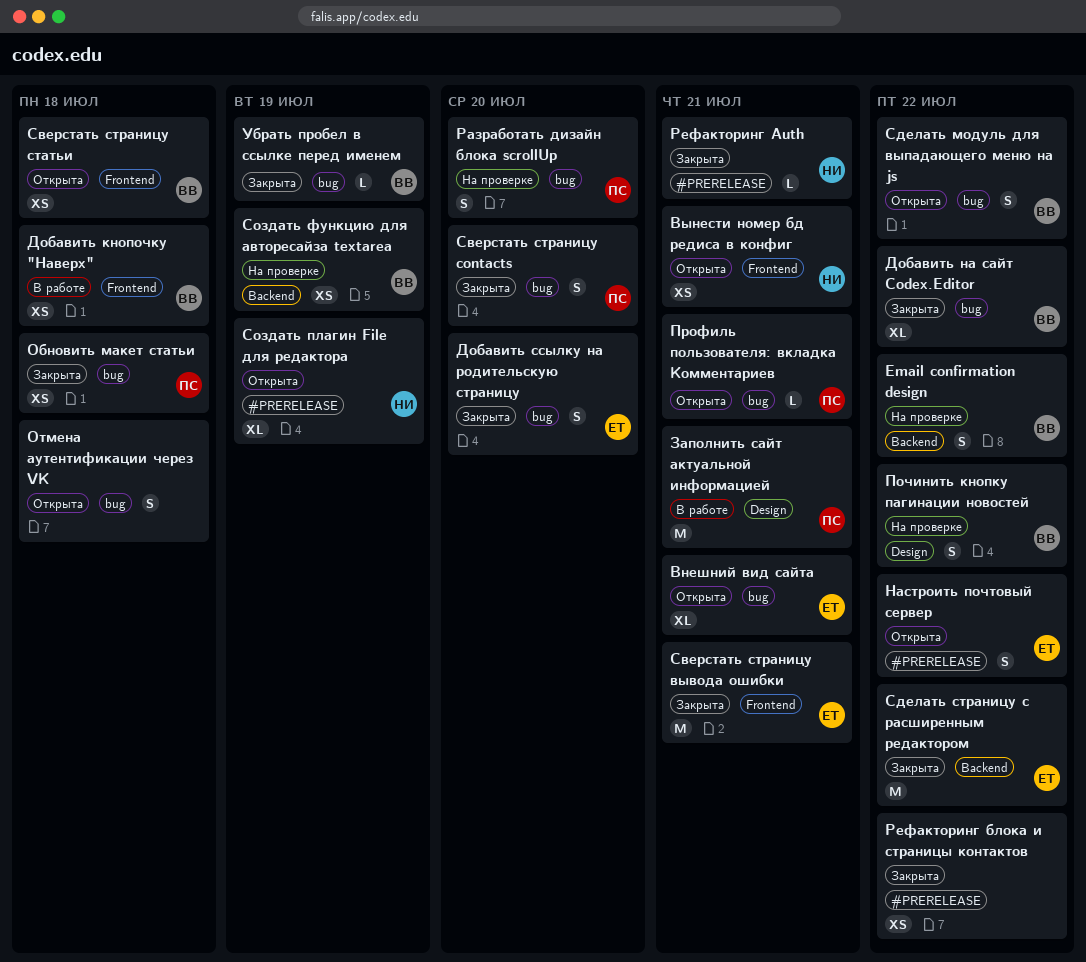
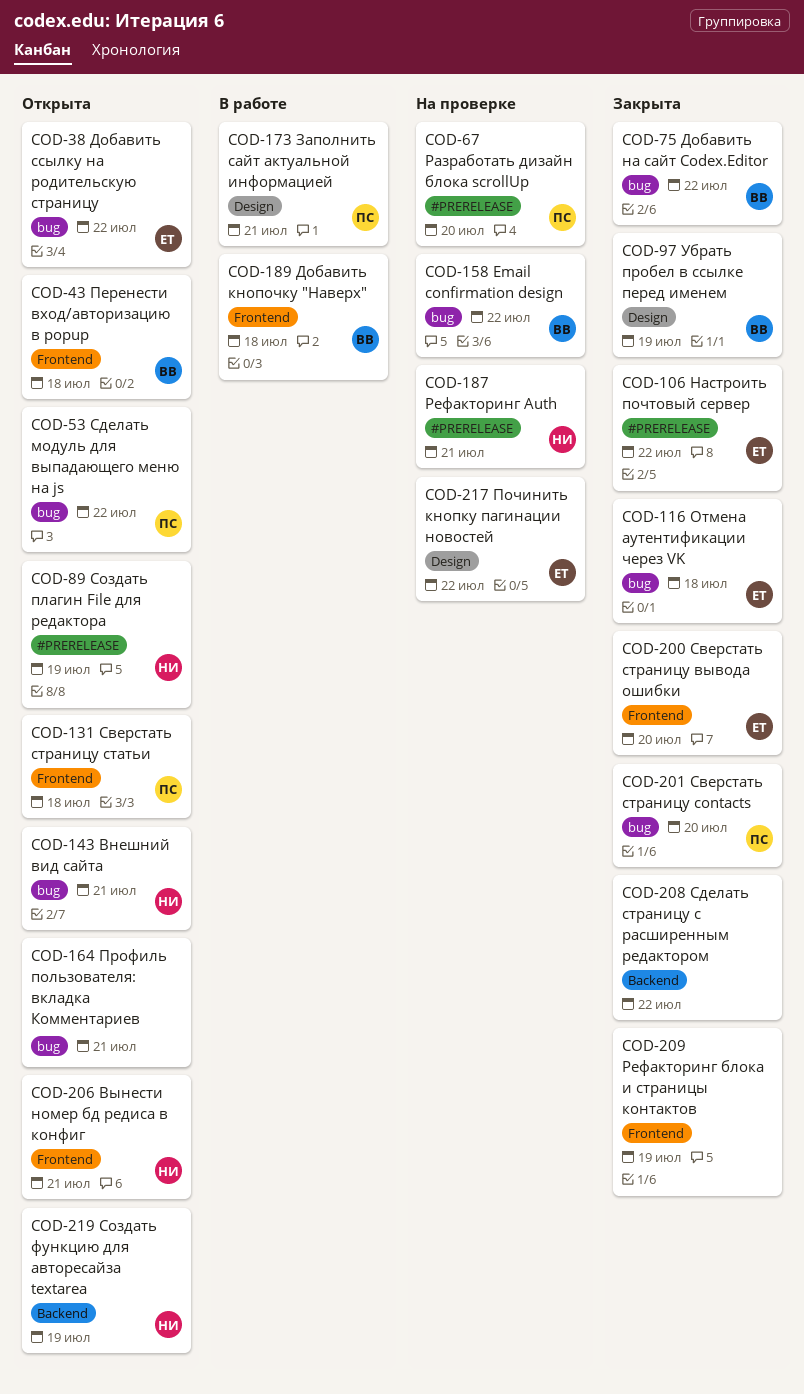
Email confirmation design, label: Backend -> bug
Внешний вид сайта, owner: ЕТ -> НИ
Добавить ссылку на родительскую страницу, status: Закрыта -> Открыта
Добавить ссылку на родительскую страницу, due: Jul 20 -> Jul 22
Настроить почтовый сервер, status: Открыта -> Закрыта
Обновить макет статьи: present -> none
Отмена аутентификации через VK, status: Открыта -> Закрыта
Отмена аутентификации через VK, owner: none -> ЕТ
Перенести вход/авторизацию в popup: none -> present
Починить кнопку пагинации новостей, owner: ВВ -> ЕТ
Профиль пользователя: вкладка Комментариев, owner: ПС -> none
Разработать дизайн блока scrollUp, label: bug -> #PRERELEASE
Рефакторинг Auth, status: Закрыта -> На проверке
Рефакторинг блока и страницы контактов, label: #PRERELEASE -> Frontend
Рефакторинг блока и страницы контактов, due: Jul 22 -> Jul 19
Сверстать страницу вывода ошибки, due: Jul 21 -> Jul 20
Сверстать страницу статьи, owner: ВВ -> ПС
Сделать модуль для выпадающего меню на js, owner: ВВ -> ПС
Сделать страницу с расширенным редактором, owner: ЕТ -> none
Создать функцию для авторесайза textarea, status: На проверке -> Открыта
Создать функцию для авторесайза textarea, owner: ВВ -> НИ
Убрать пробел в ссылке перед именем, label: bug -> Design

